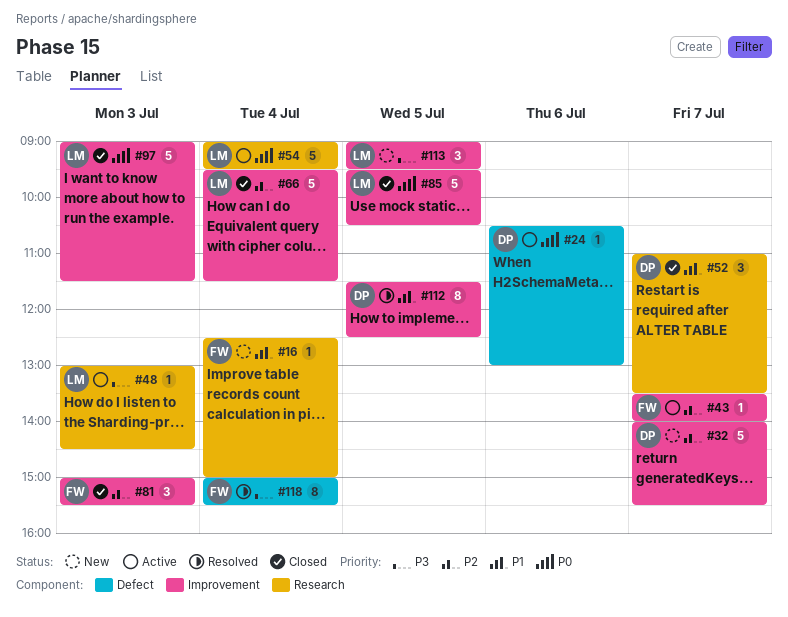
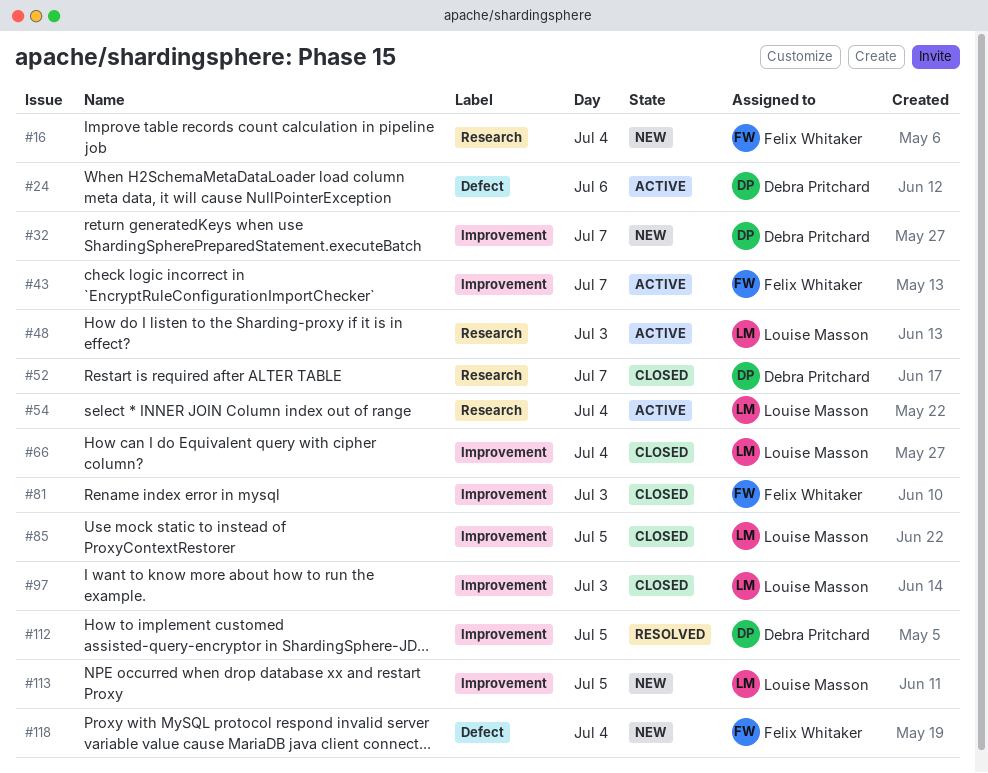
#118, status: Resolved -> New

